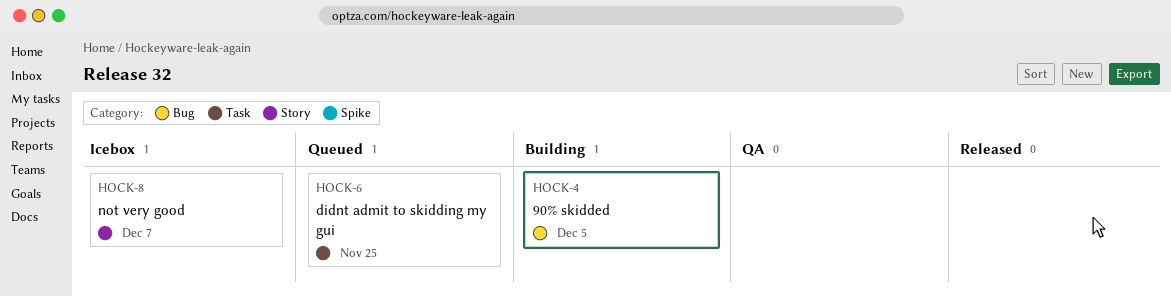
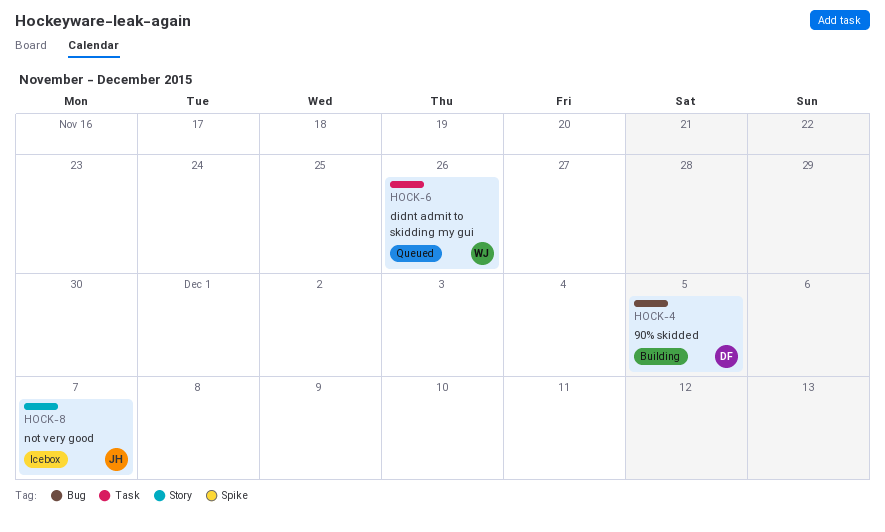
HOCK-6, due: Nov 25 -> Nov 26

